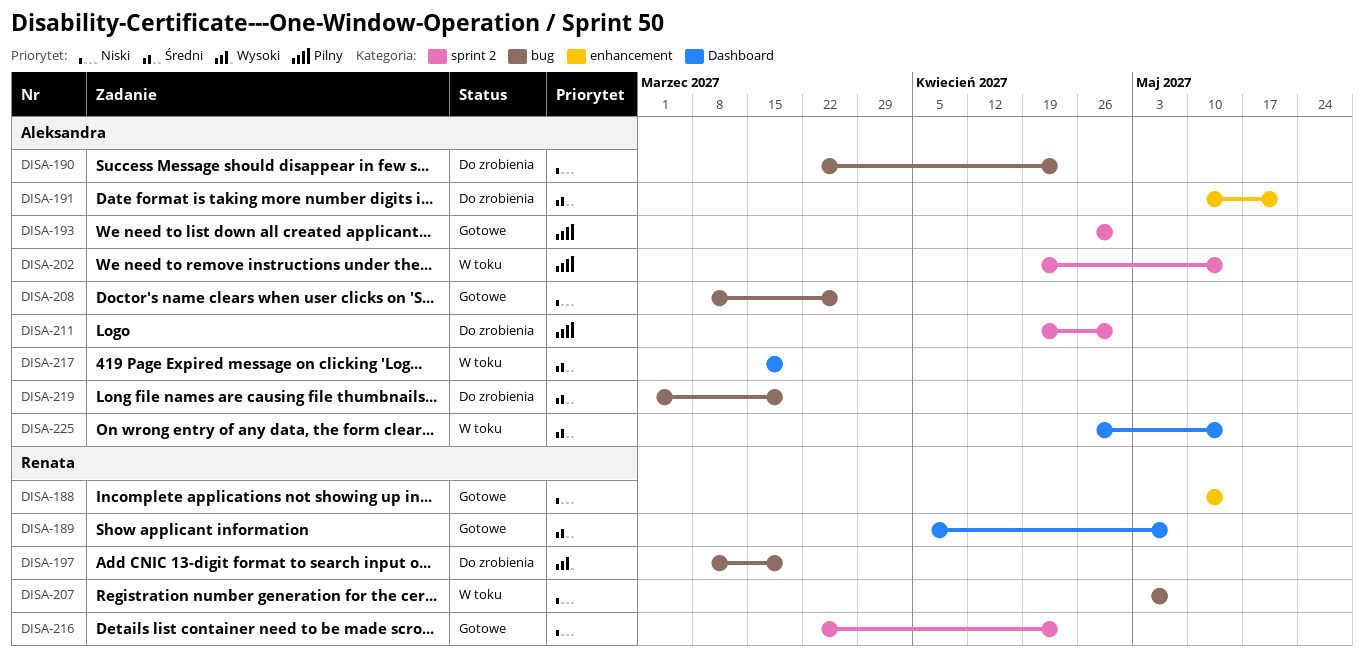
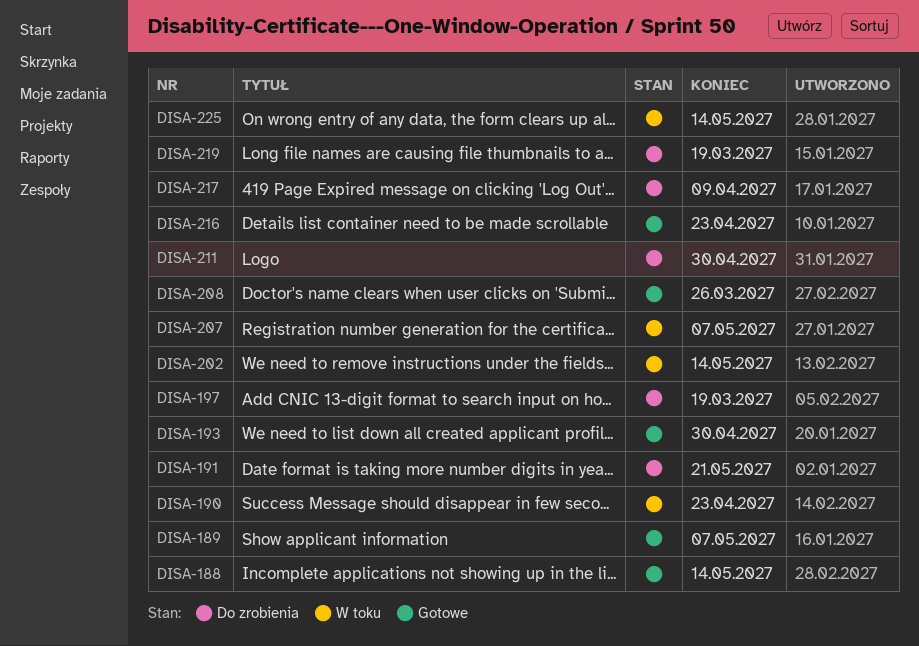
DISA-190, status: Do zrobienia -> W toku
DISA-217, status: W toku -> Do zrobienia
DISA-217, due: Mar 19 -> Apr 9

